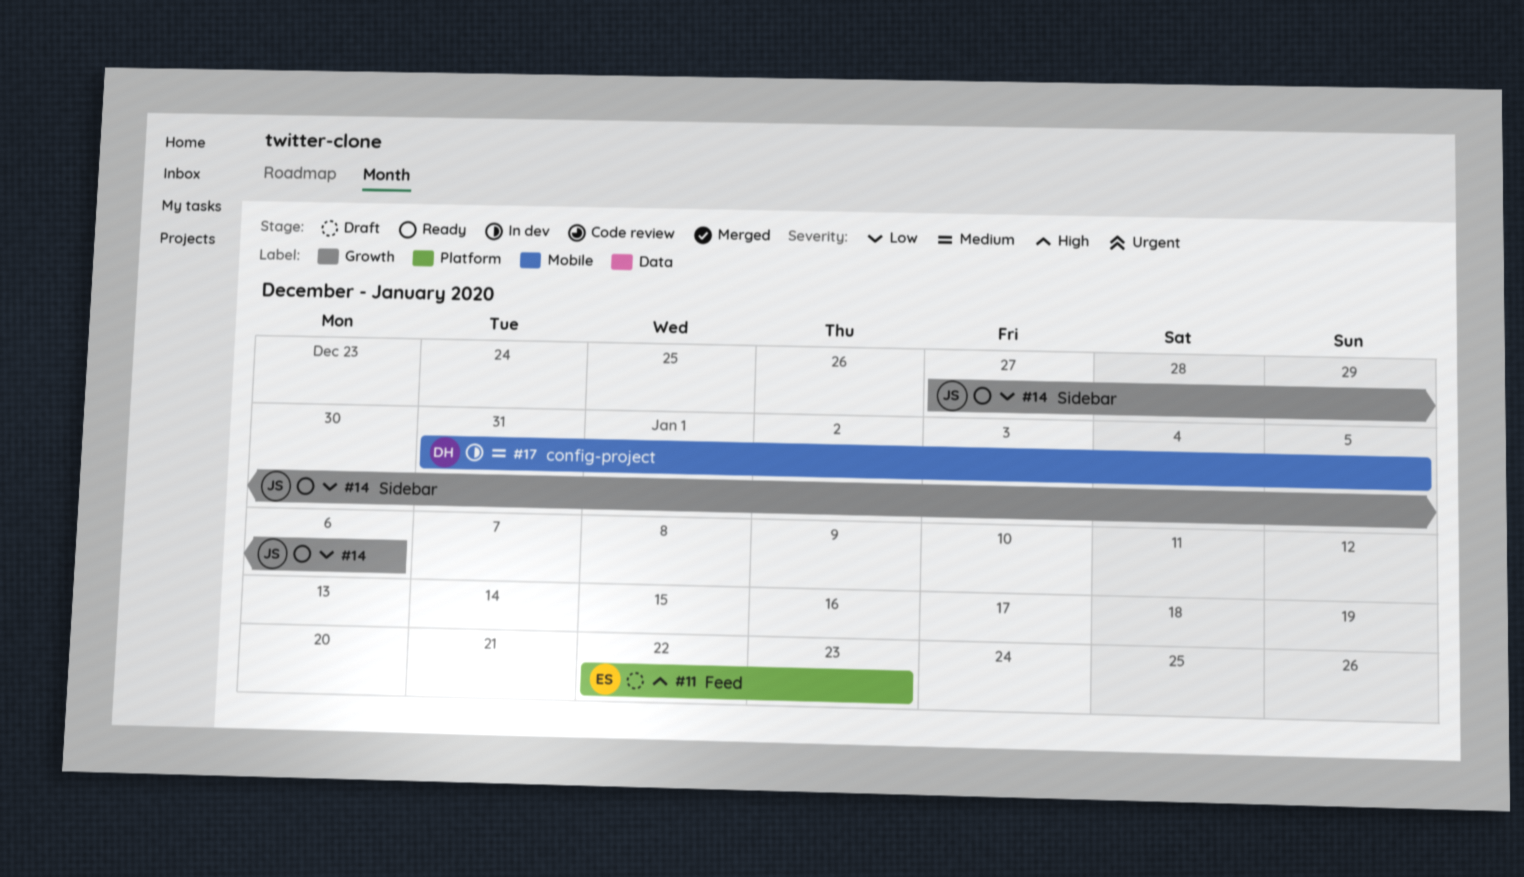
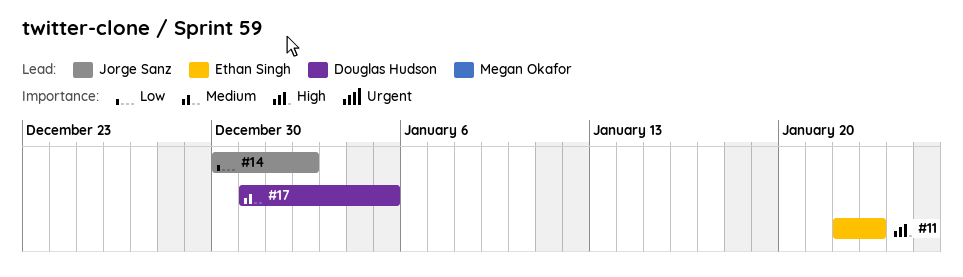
#14, start: Dec 27 -> Dec 30
#14, due: Jan 6 -> Jan 2

